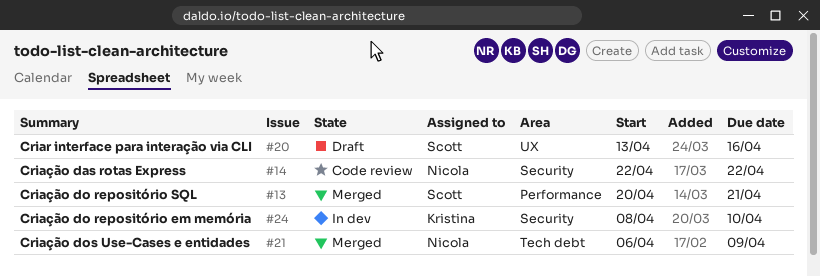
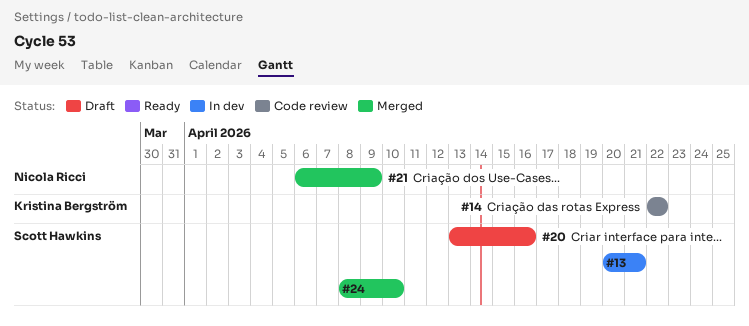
#13, status: Merged -> In dev
#14, owner: Nicola Ricci -> Kristina Bergström
#24, status: In dev -> Merged
#24, owner: Kristina Bergström -> Scott Hawkins

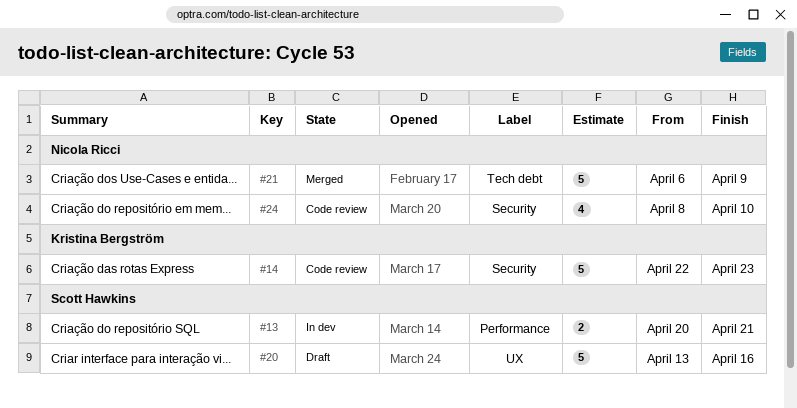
#14, due: Apr 22 -> Apr 23
#24, status: Merged -> Code review
#24, owner: Scott Hawkins -> Nicola Ricci

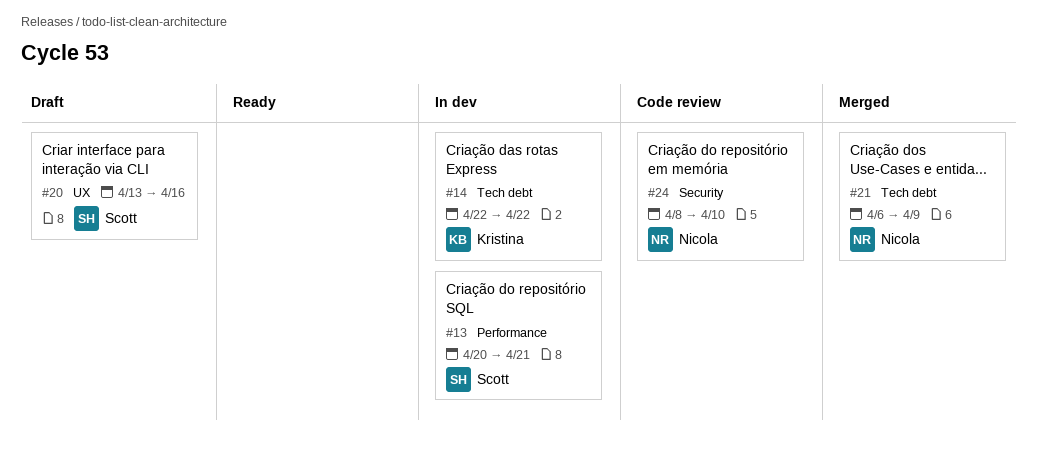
#14, status: Code review -> In dev
#14, label: Security -> Tech debt
#14, due: Apr 23 -> Apr 22

